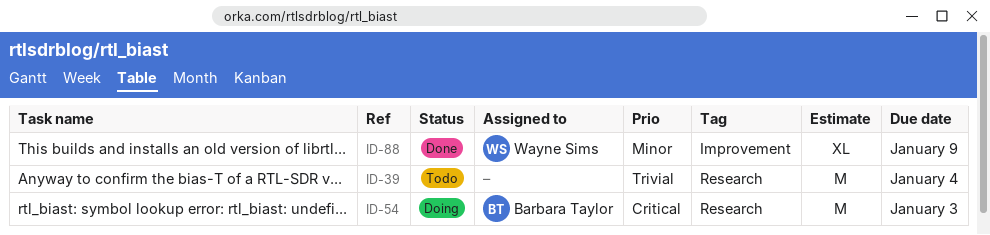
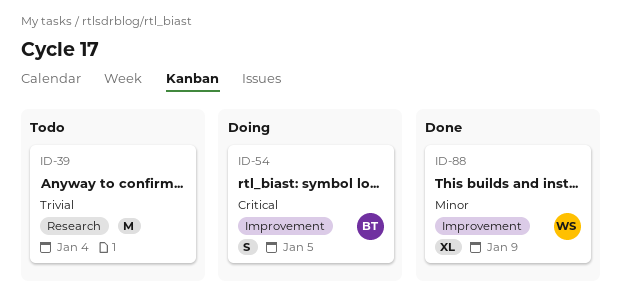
ID-54, label: Research -> Improvement
ID-54, estimate: M -> S
ID-54, due: Jan 3 -> Jan 5

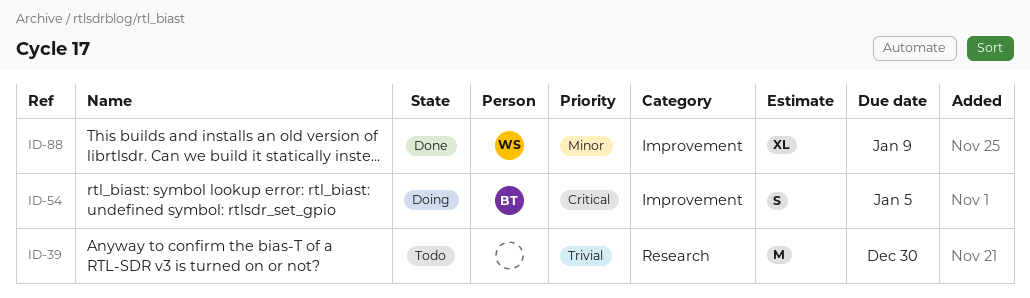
ID-39, due: Jan 4 -> Dec 30

